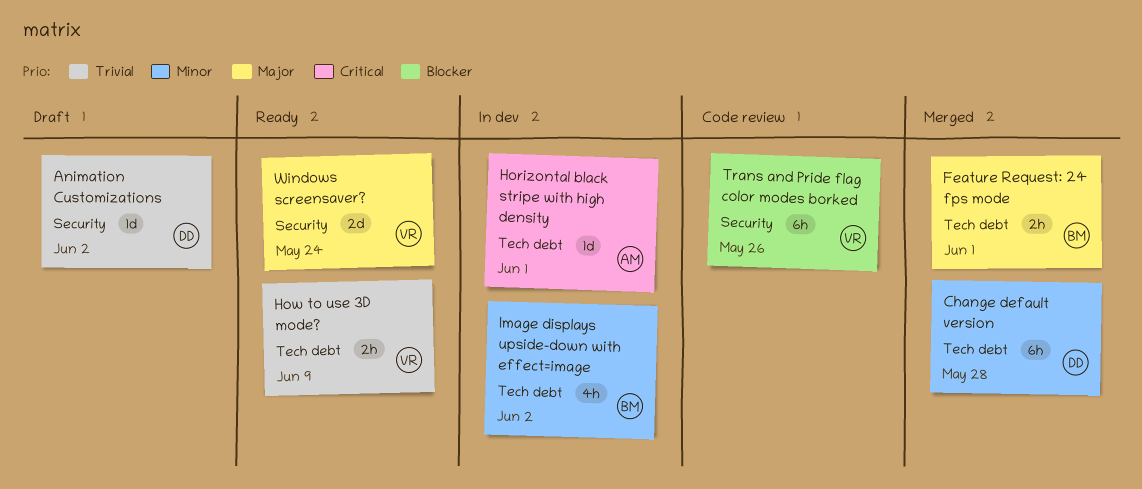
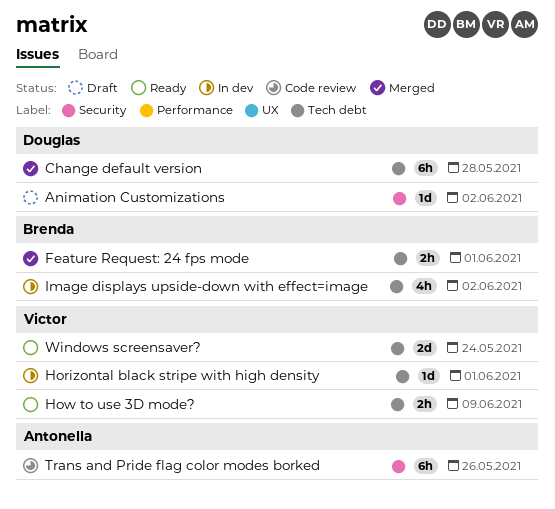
Horizontal black stripe with high density, owner: Antonella -> Victor
Trans and Pride flag color modes borked, owner: Victor -> Antonella
Windows screensaver?, label: Security -> Tech debt

